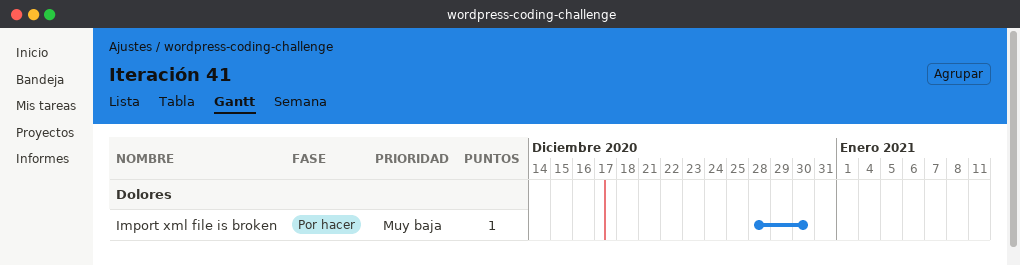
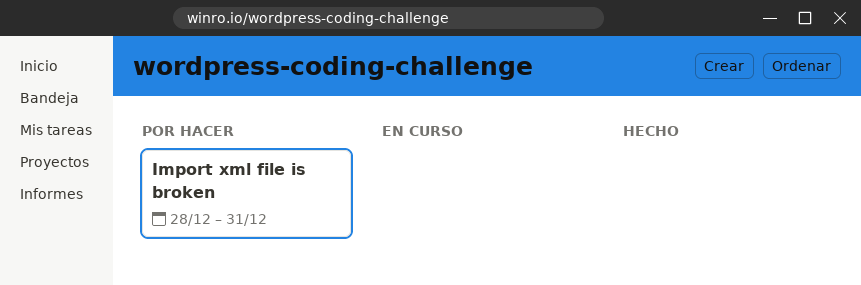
Import xml file is broken, due: Dec 30 -> Dec 31

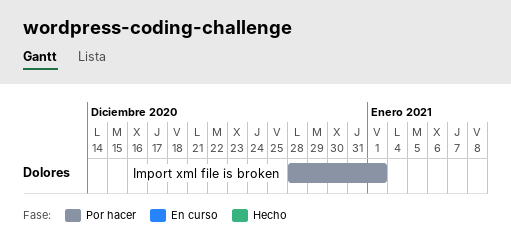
Import xml file is broken, due: Dec 31 -> Jan 1

